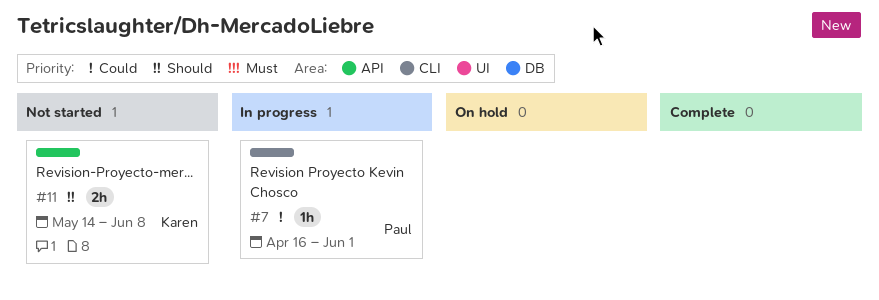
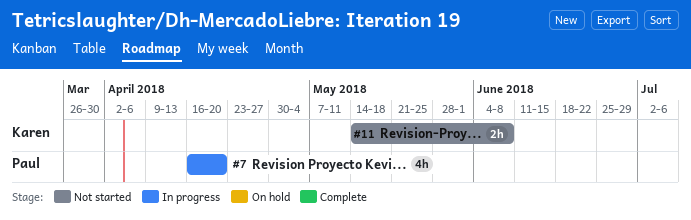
#7, estimate: 1h -> 4h
#7, due: Jun 1 -> Apr 20

